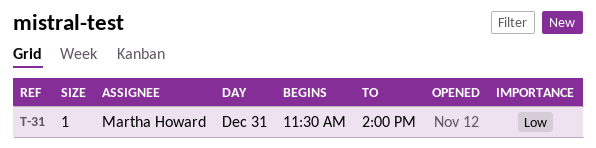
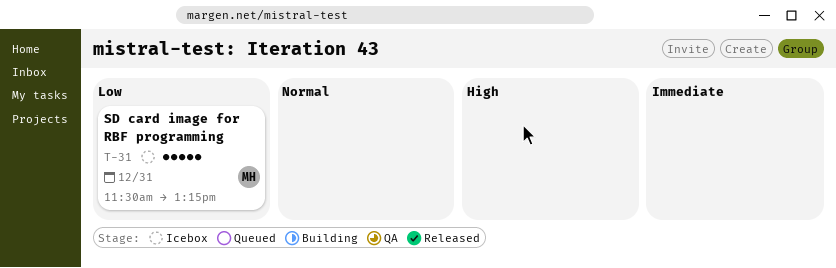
T-31, estimate: 1 -> 5
T-31, ends: 14:00 -> 13:15

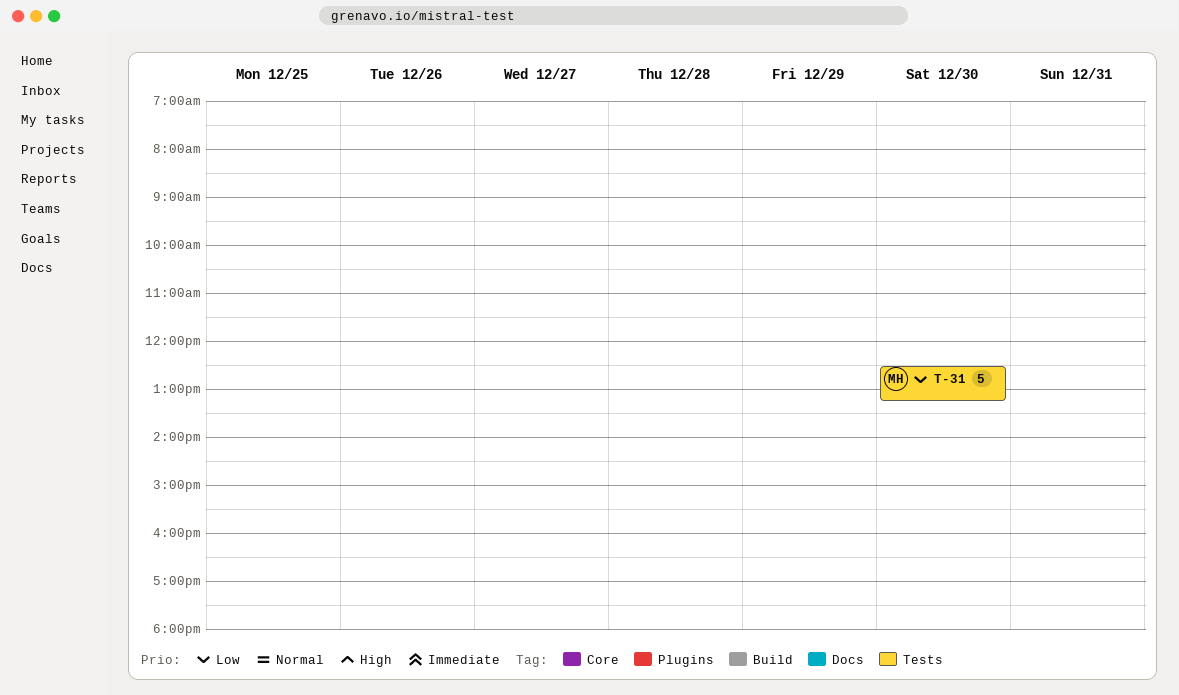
T-31, day: Dec 31 -> Dec 30
T-31, begins: 11:30 -> 12:30

